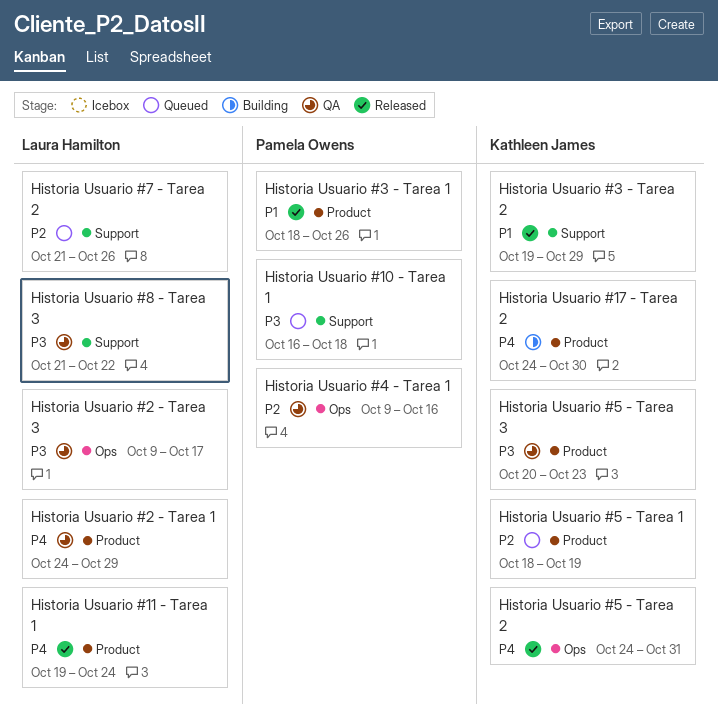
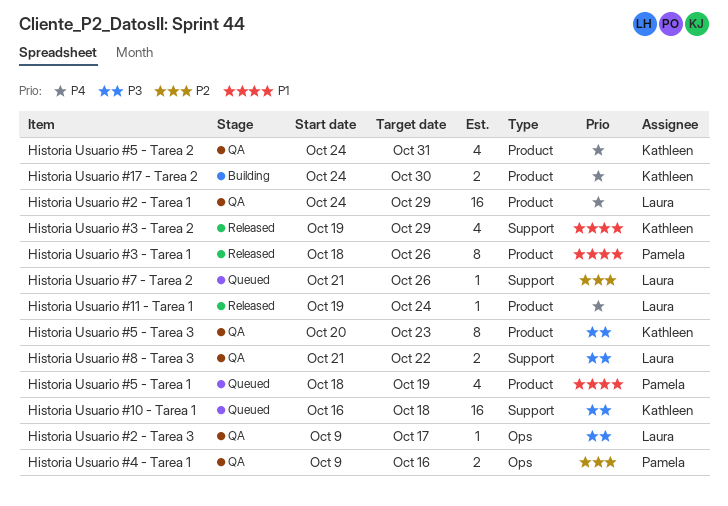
Historia Usuario #10 - Tarea 1, owner: Pamela Owens -> Kathleen James
Historia Usuario #5 - Tarea 1, owner: Kathleen James -> Pamela Owens
Historia Usuario #5 - Tarea 1, priority: P2 -> P1
Historia Usuario #5 - Tarea 2, status: Released -> QA
Historia Usuario #5 - Tarea 2, label: Ops -> Product

